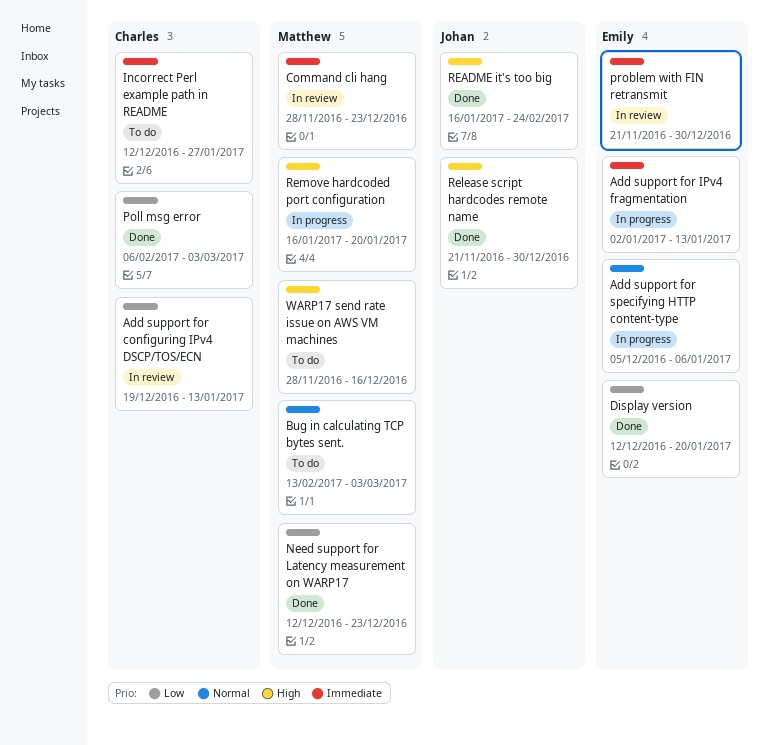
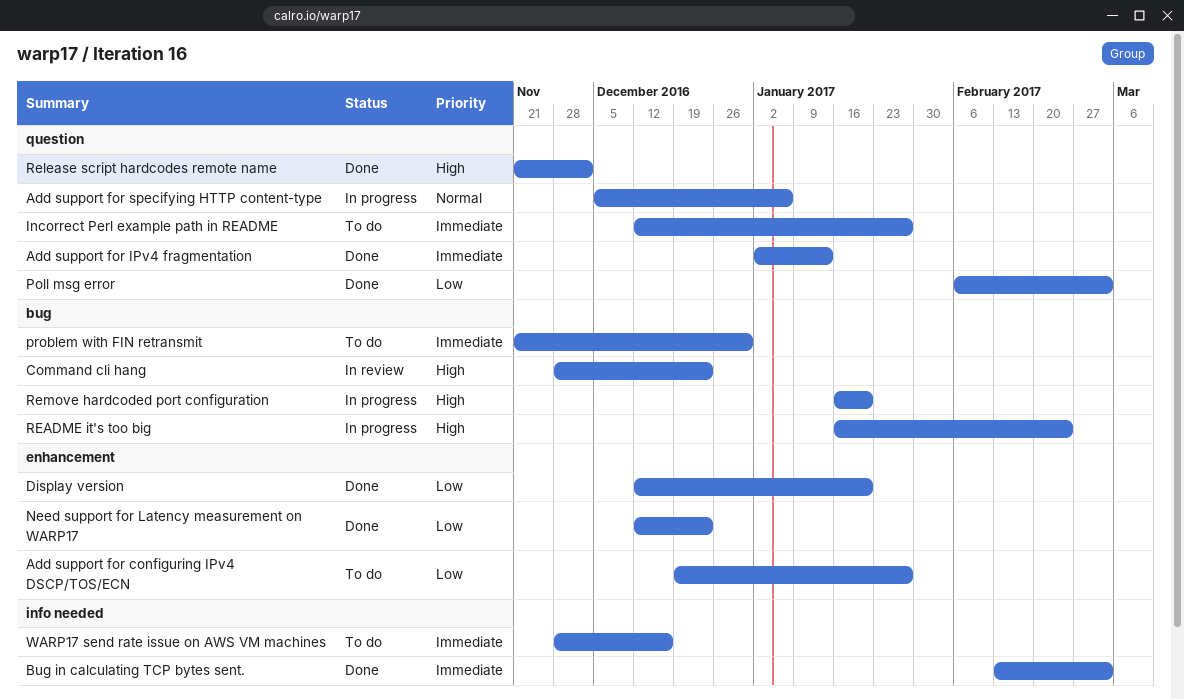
Add support for configuring IPv4 DSCP/TOS/ECN, status: In review -> To do
Add support for configuring IPv4 DSCP/TOS/ECN, due: Jan 13 -> Jan 27
Add support for IPv4 fragmentation, status: In progress -> Done
Bug in calculating TCP bytes sent., status: To do -> Done
Bug in calculating TCP bytes sent., priority: Normal -> Immediate
Command cli hang, priority: Immediate -> High
problem with FIN retransmit, status: In review -> To do
README it's too big, status: Done -> In progress
Release script hardcodes remote name, due: Dec 30 -> Dec 2
WARP17 send rate issue on AWS VM machines, priority: High -> Immediate

